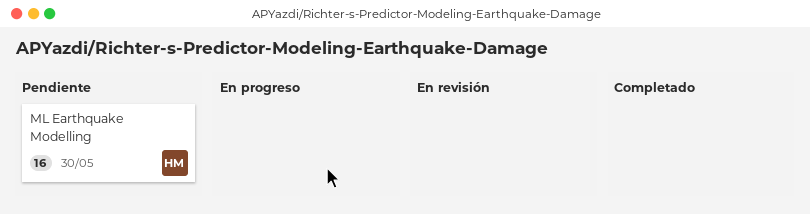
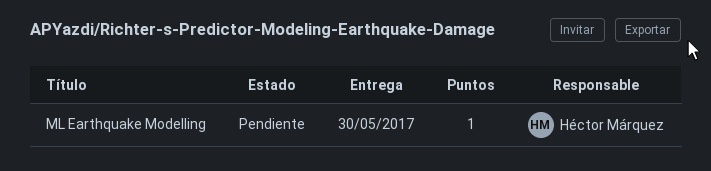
ML Earthquake Modelling, estimate: 16 -> 1

